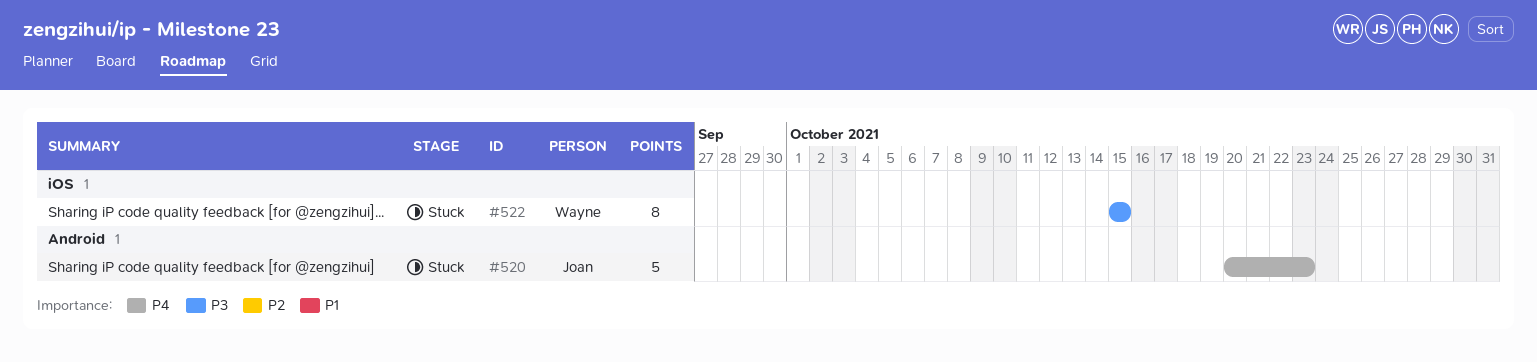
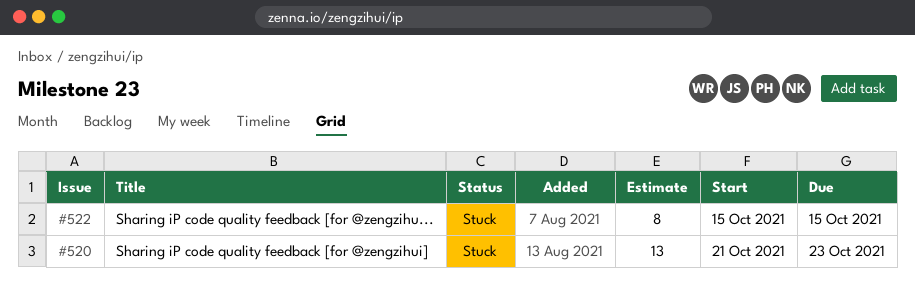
#520, estimate: 5 -> 13
#520, start: Oct 20 -> Oct 21

